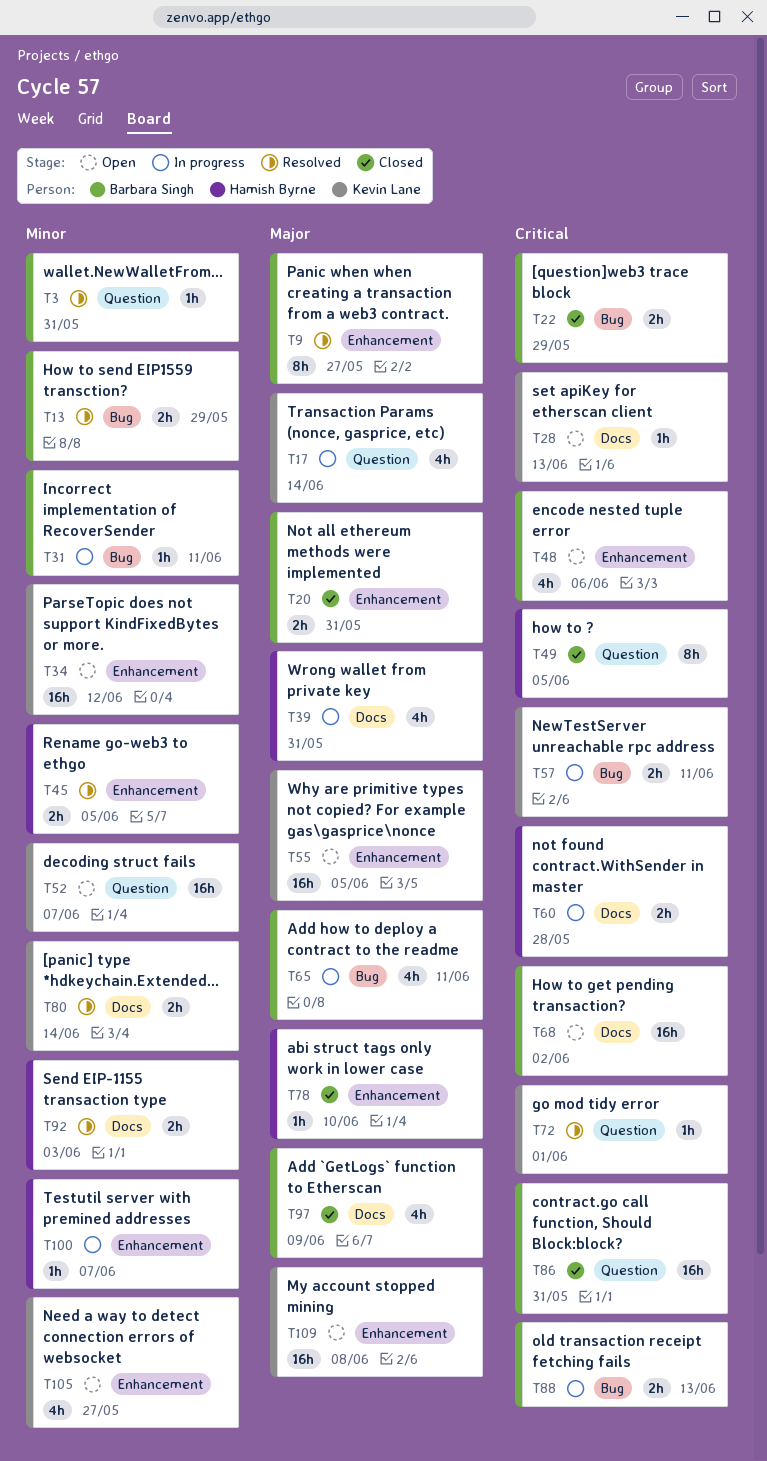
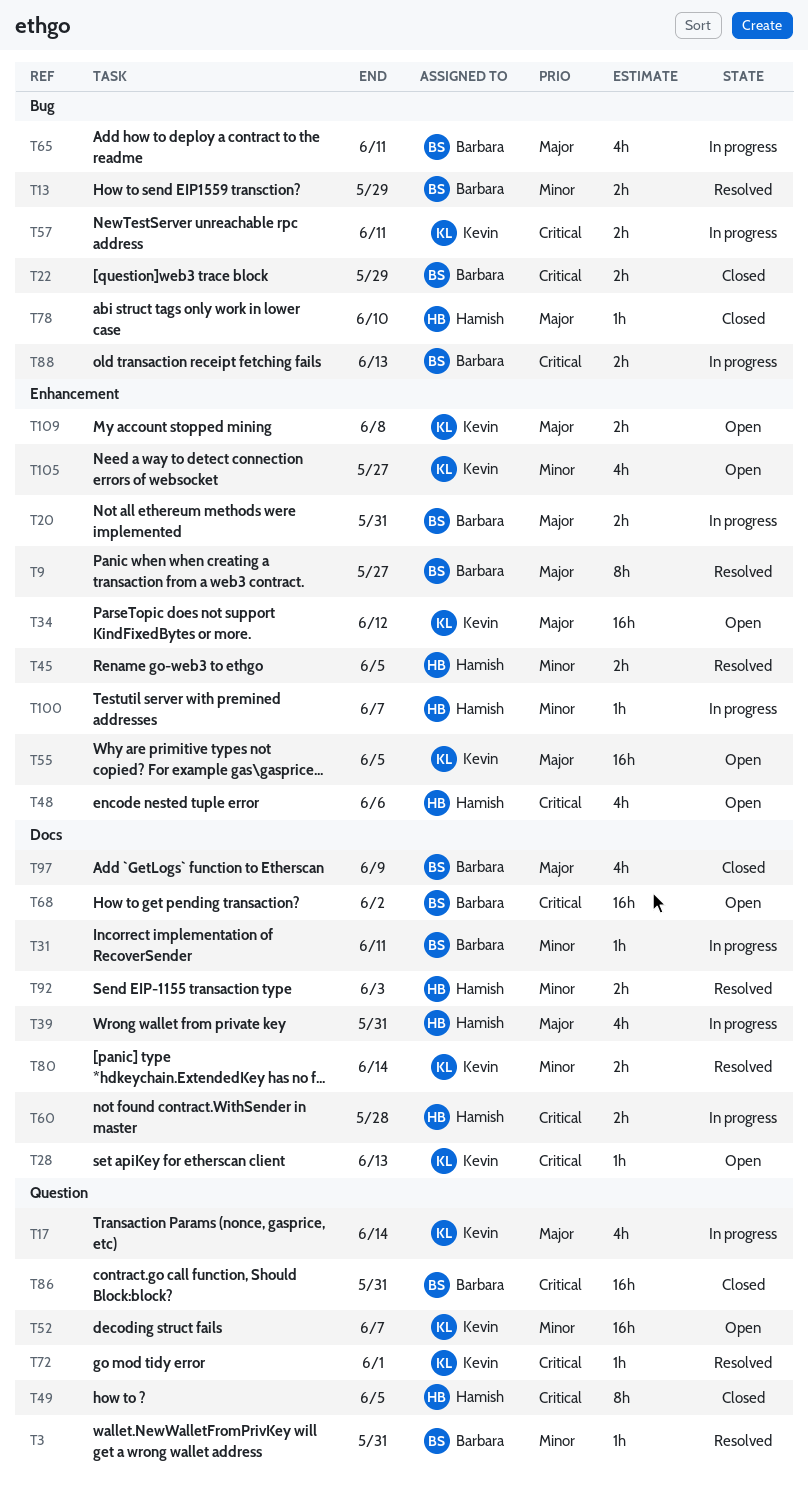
T20, status: Closed -> In progress
T31, label: Bug -> Docs
T34, priority: Minor -> Major
T48, owner: Barbara Singh -> Hamish Byrne
T78, label: Enhancement -> Bug
T109, estimate: 16h -> 2h

